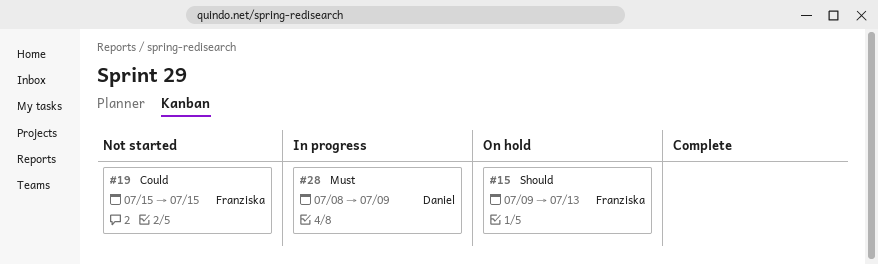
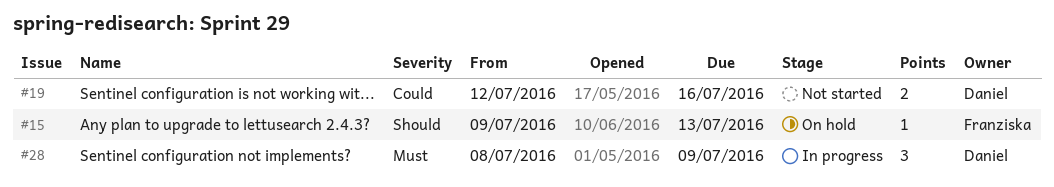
#19, owner: Franziska -> Daniel
#19, start: Jul 15 -> Jul 12
#19, due: Jul 15 -> Jul 16

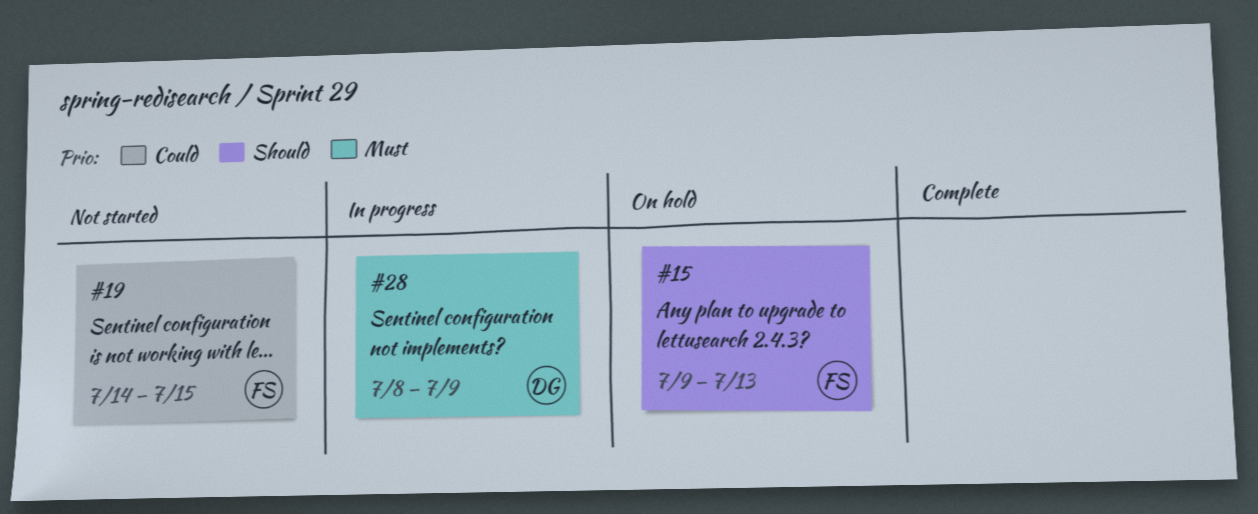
#19, owner: Daniel -> Franziska
#19, start: Jul 12 -> Jul 14
#19, due: Jul 16 -> Jul 15

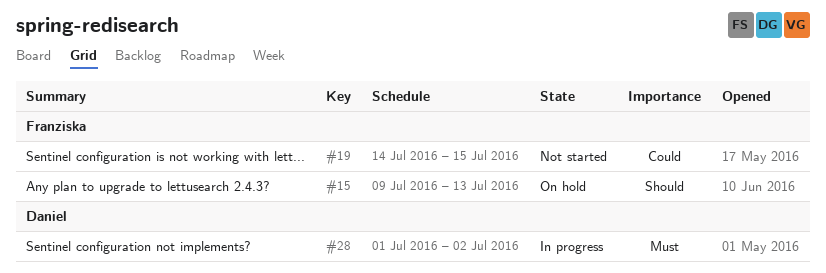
#28, start: Jul 8 -> Jul 1
#28, due: Jul 9 -> Jul 2

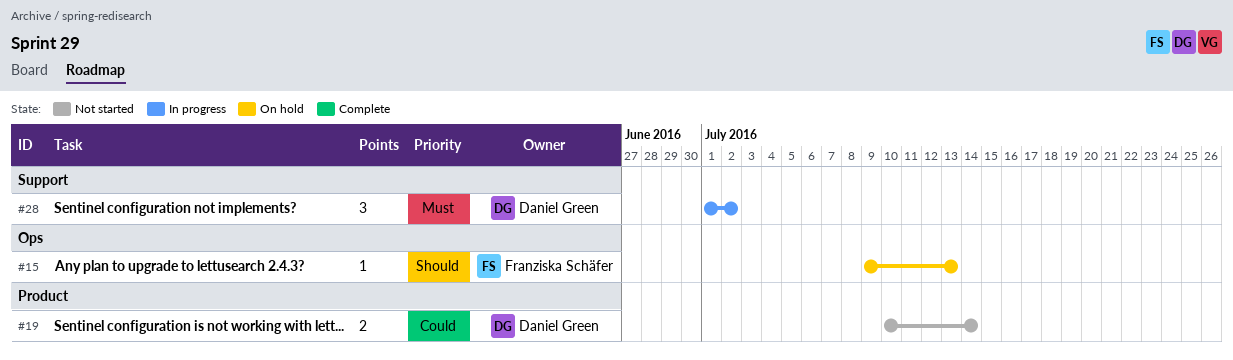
#19, owner: Franziska Schäfer -> Daniel Green
#19, start: Jul 14 -> Jul 10
#19, due: Jul 15 -> Jul 14

